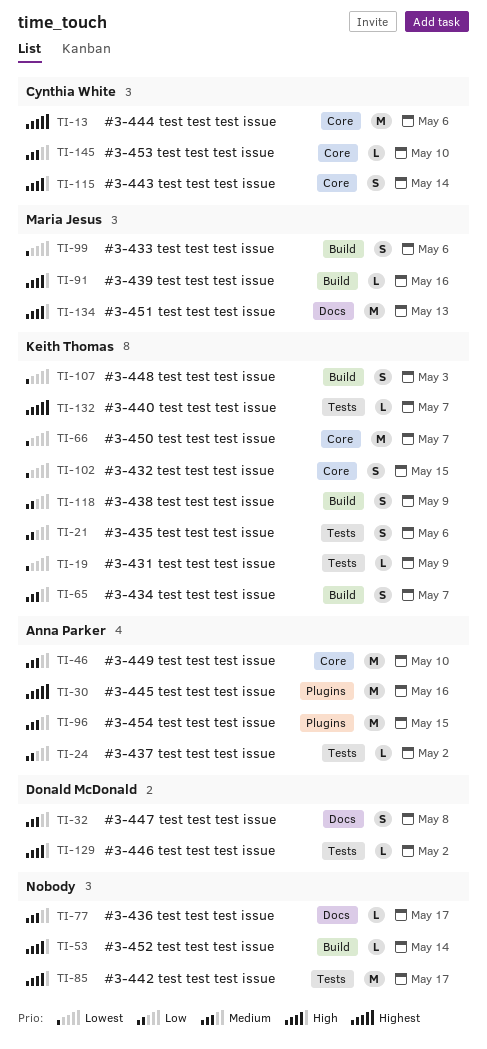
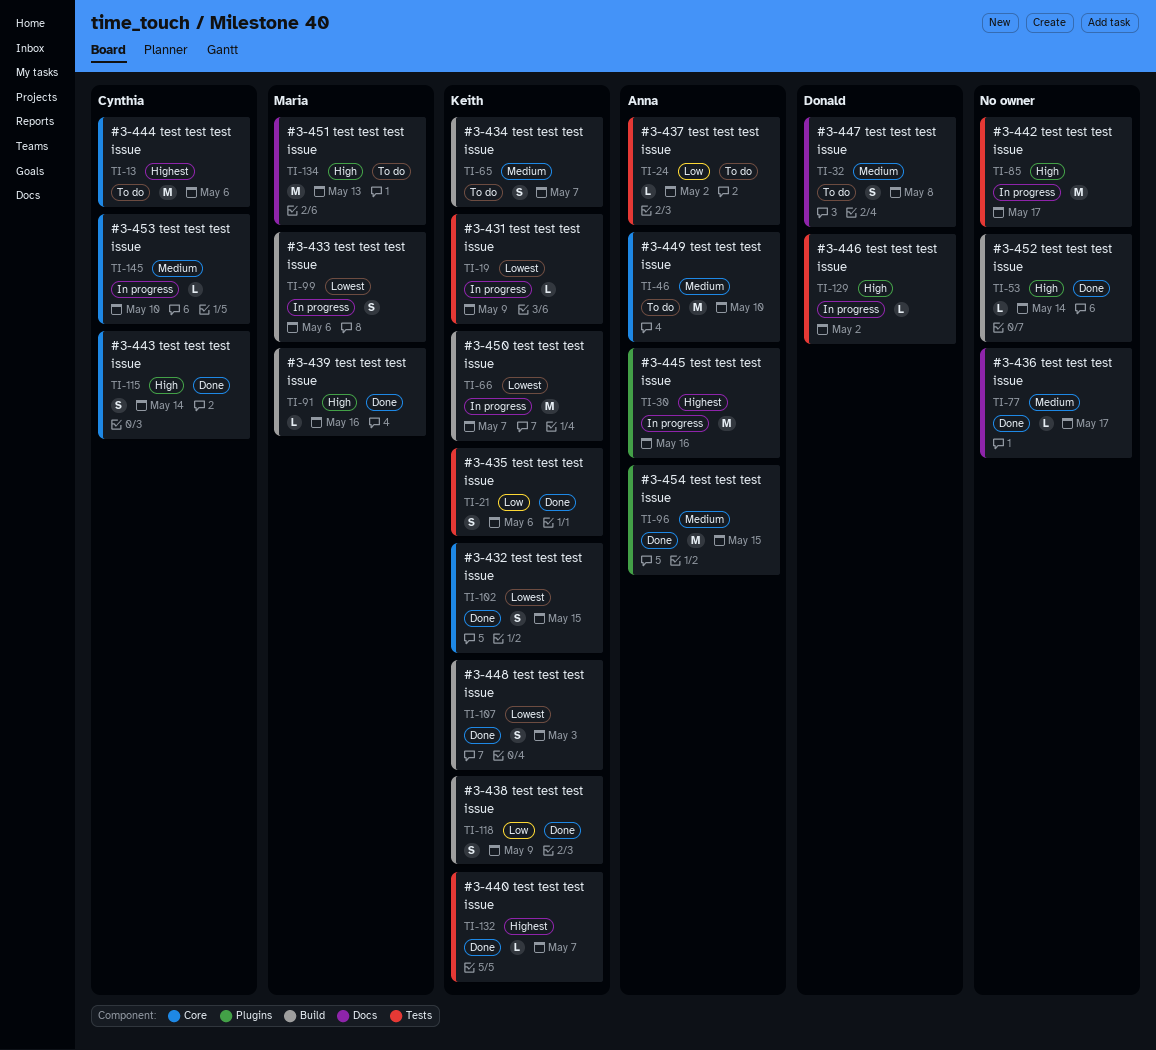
TI-66, label: Core -> Build

